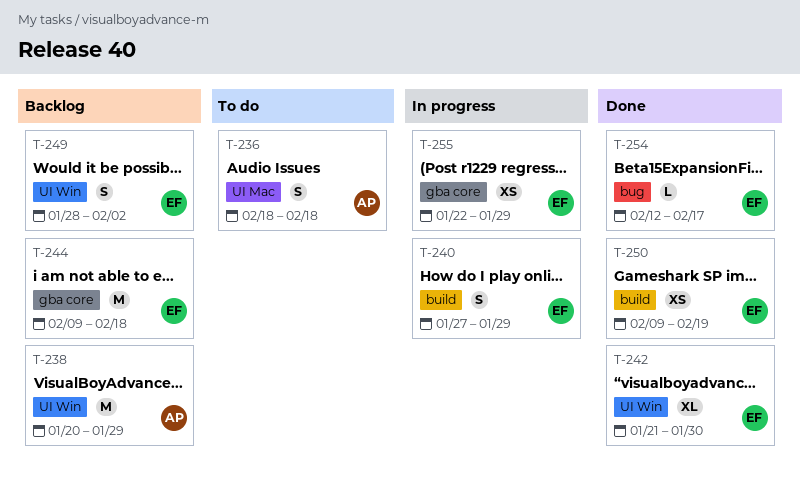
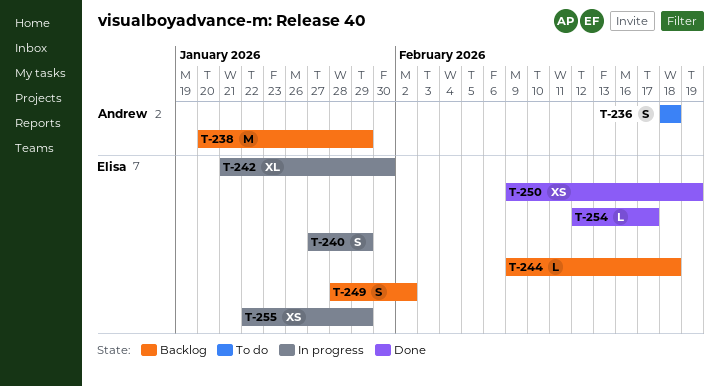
T-242, status: Done -> In progress
T-244, estimate: M -> L

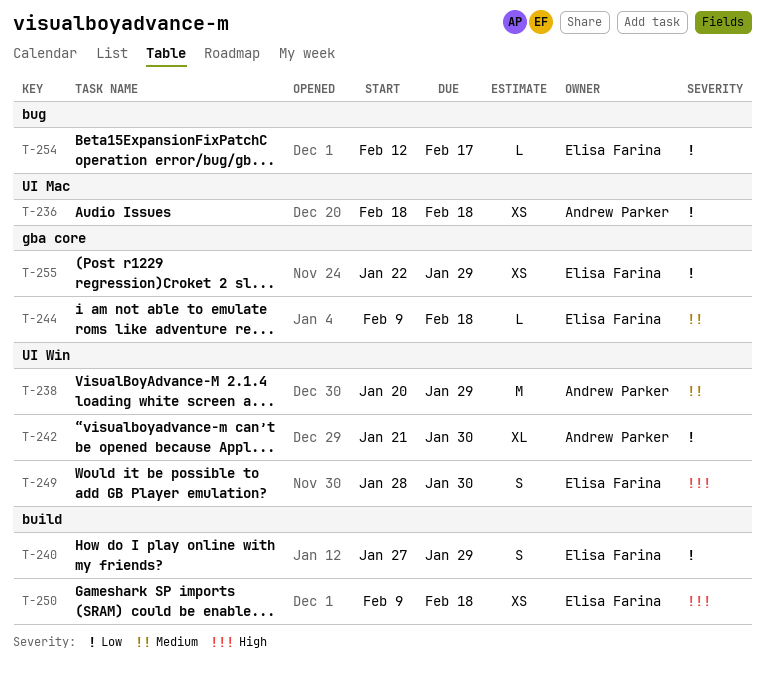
T-236, estimate: S -> XS
T-242, owner: Elisa Farina -> Andrew Parker
T-249, due: Feb 2 -> Jan 30
T-250, due: Feb 19 -> Feb 18

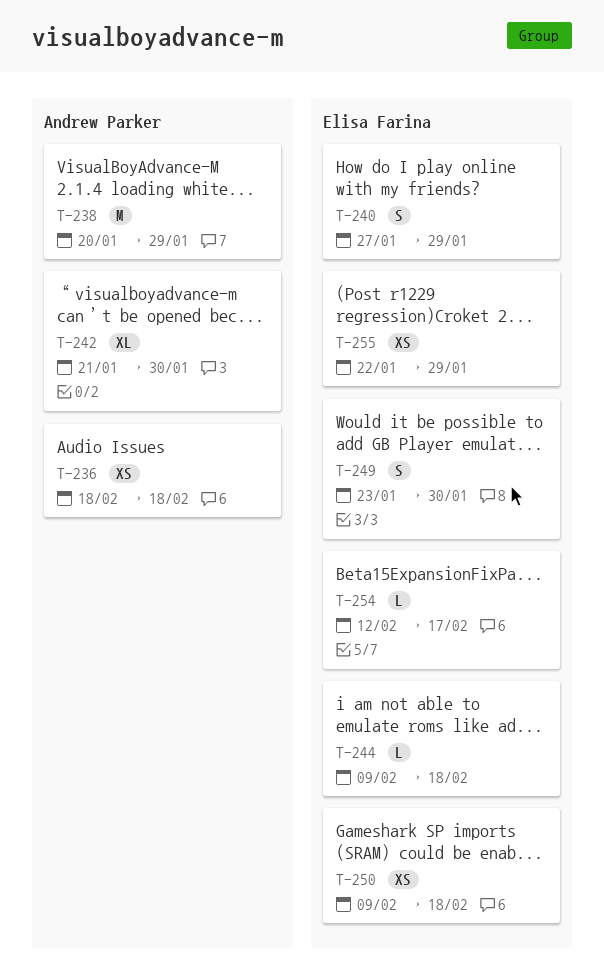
T-249, start: Jan 28 -> Jan 23

